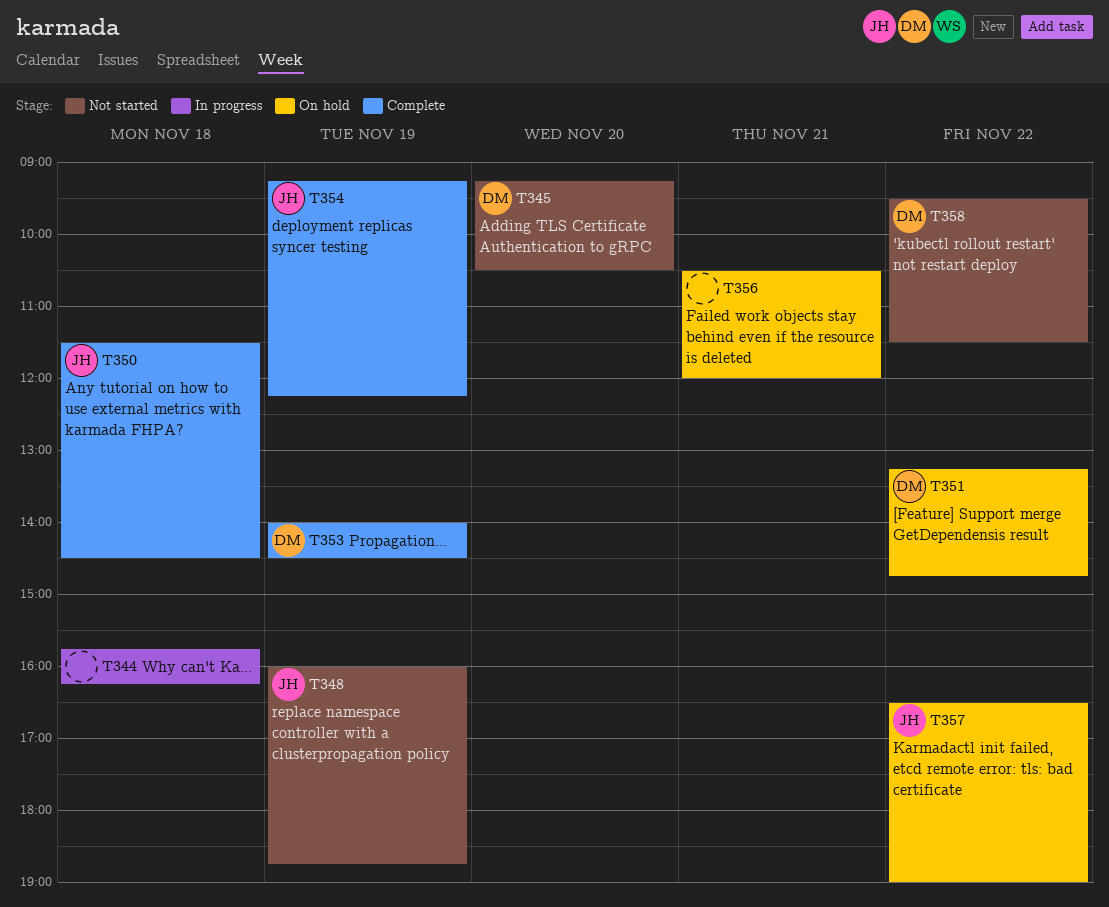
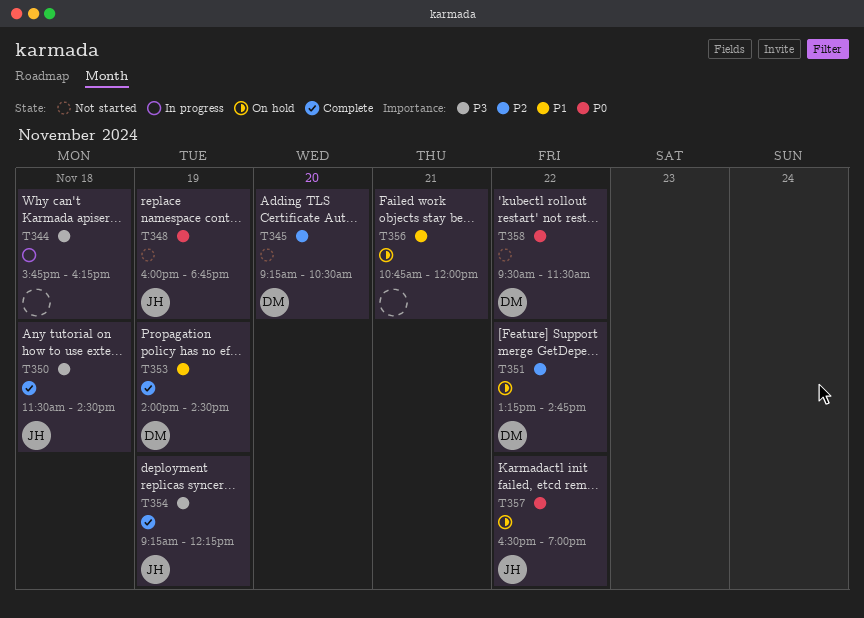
T356, begins: 10:30 -> 10:45

